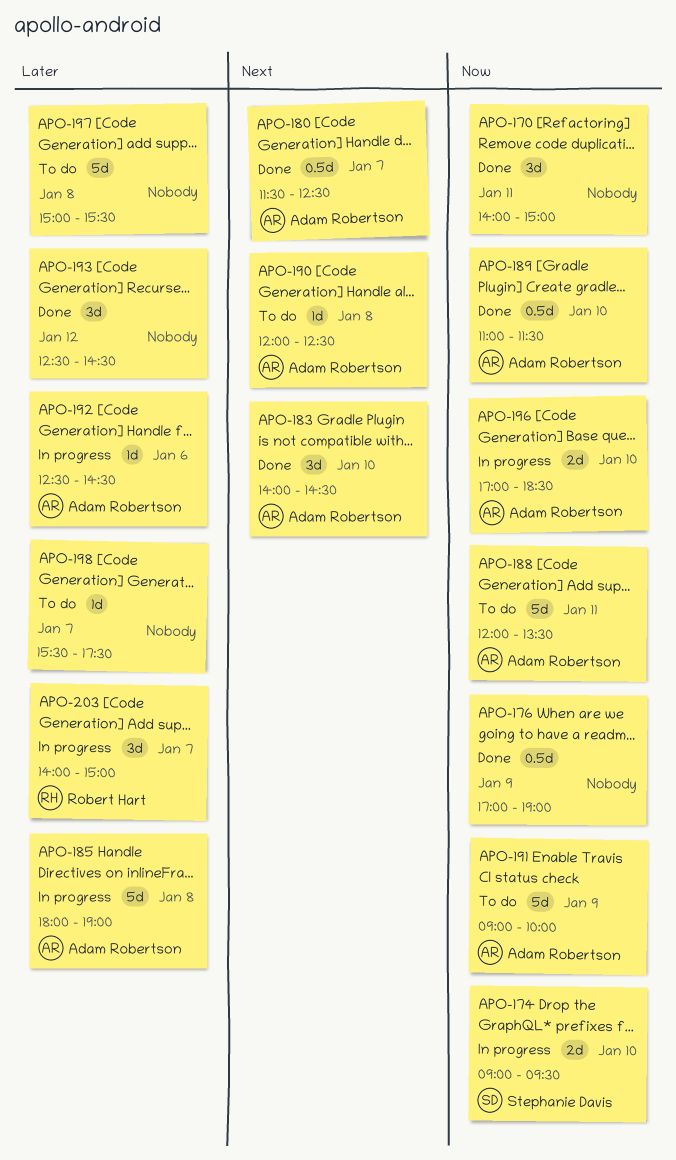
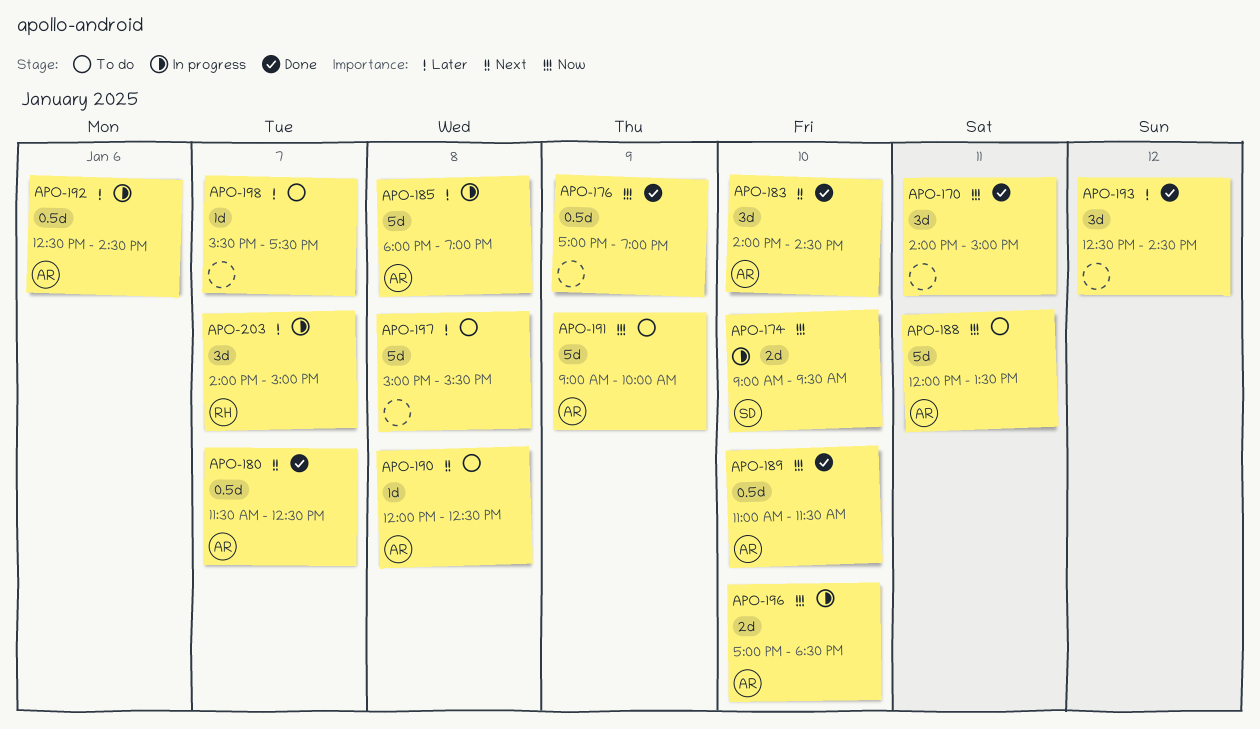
APO-192, estimate: 1d -> 0.5d

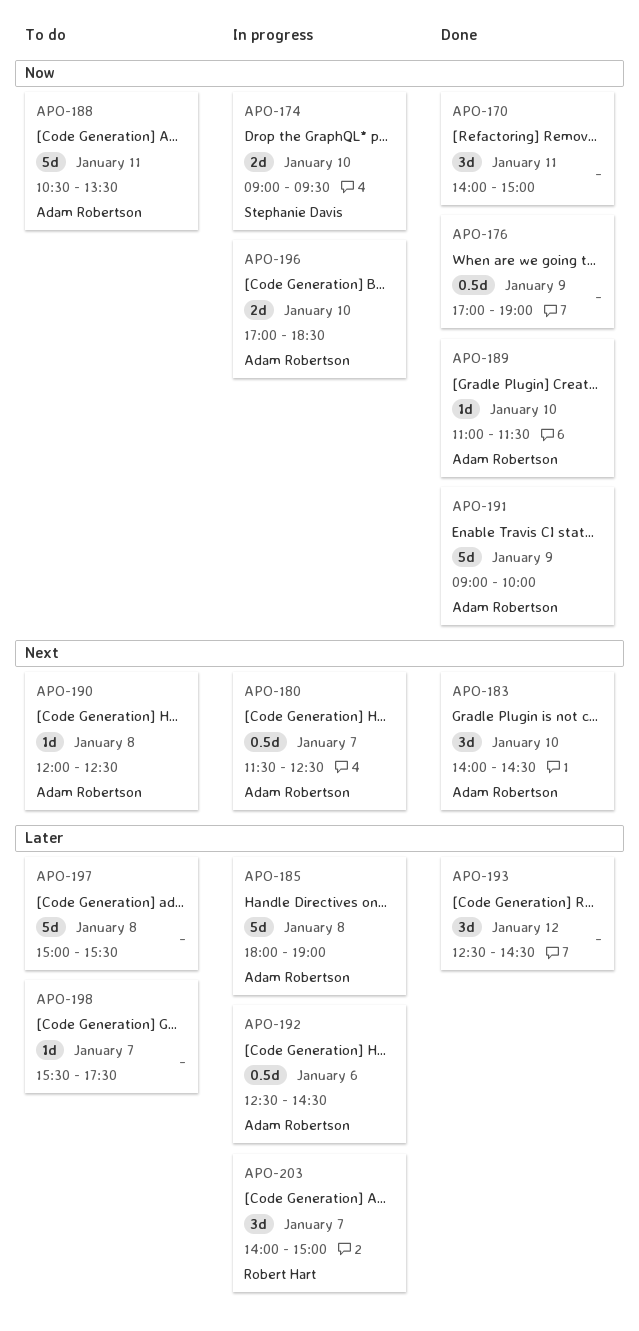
APO-180, status: Done -> In progress
APO-188, begins: 12:00 -> 10:30
APO-189, estimate: 0.5d -> 1d
APO-191, status: To do -> Done

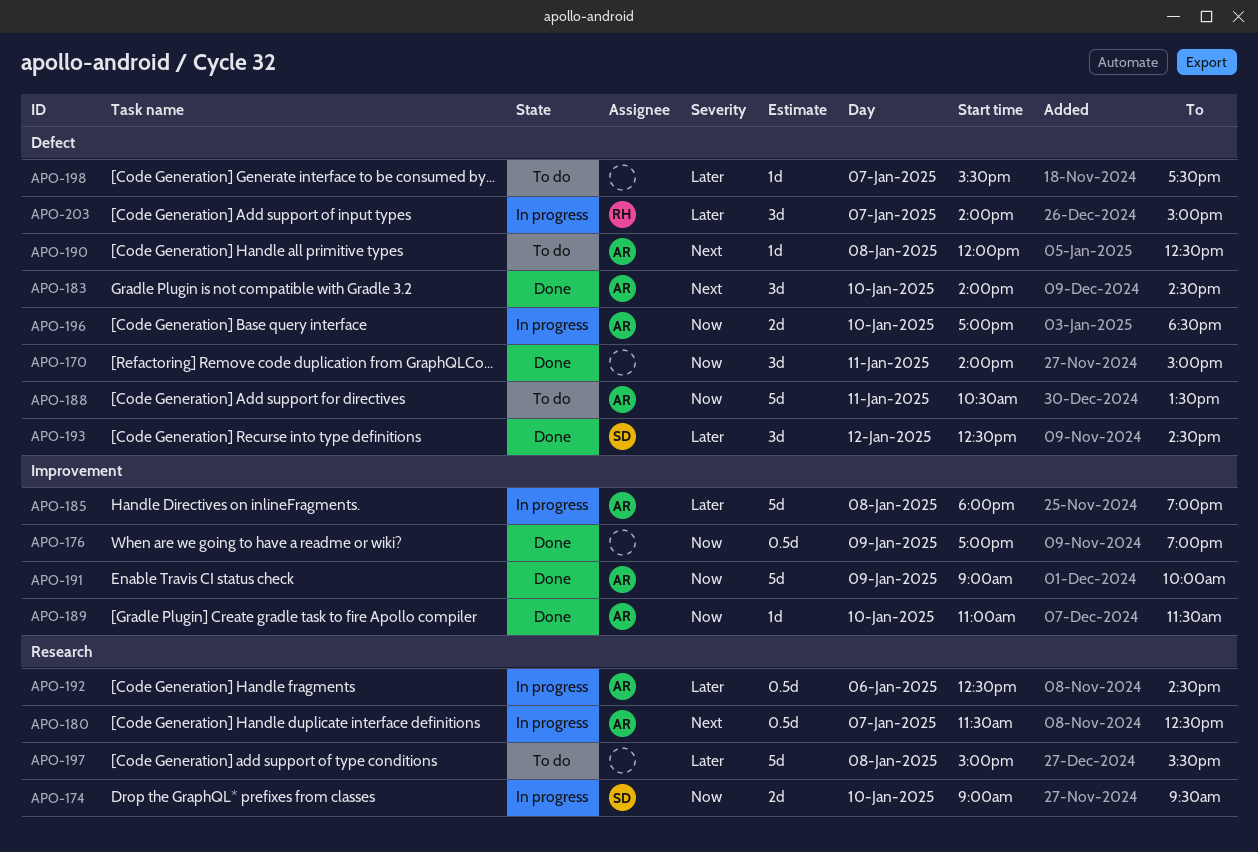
APO-193, owner: none -> Stephanie Davis

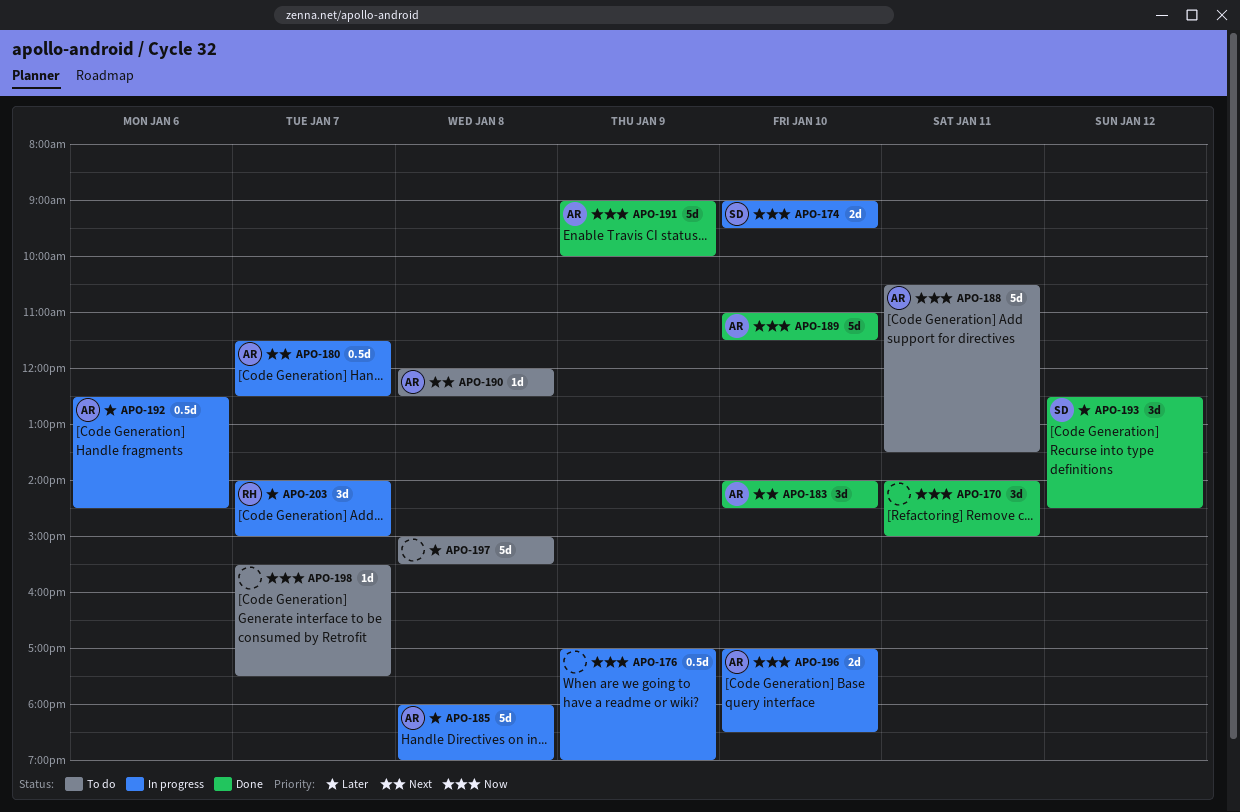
APO-176, status: Done -> In progress
APO-189, estimate: 1d -> 5d
APO-198, priority: Later -> Now

